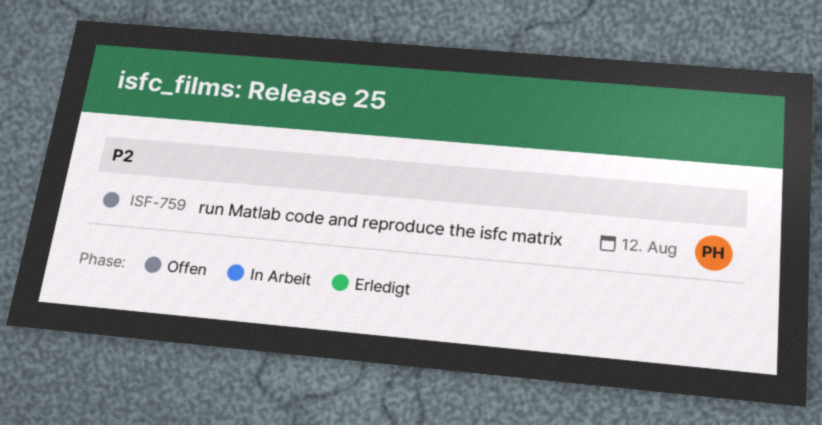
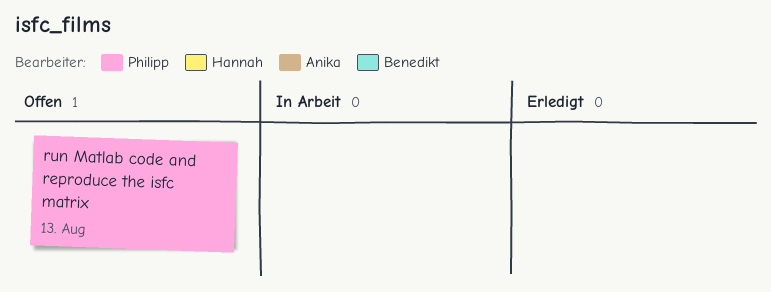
run Matlab code and reproduce the isfc matrix, due: Aug 12 -> Aug 13

